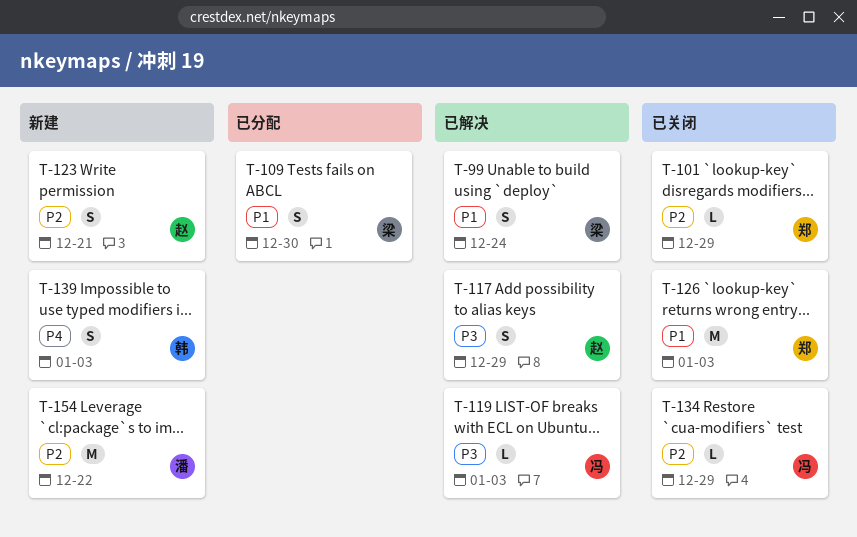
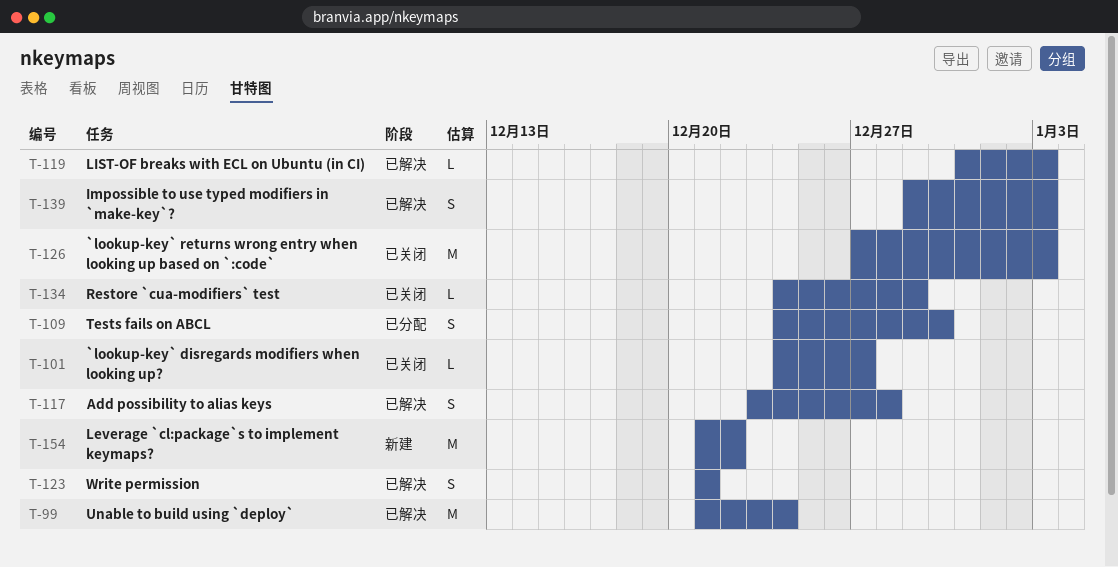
T-99, estimate: S -> M
T-101, due: Dec 29 -> Dec 27
T-117, due: Dec 29 -> Dec 28
T-123, status: 新建 -> 已解决
T-139, status: 新建 -> 已解决

